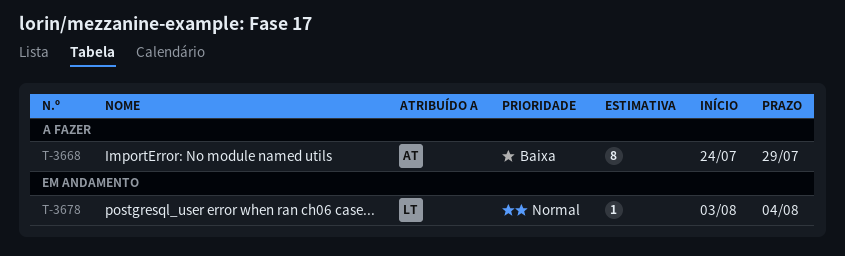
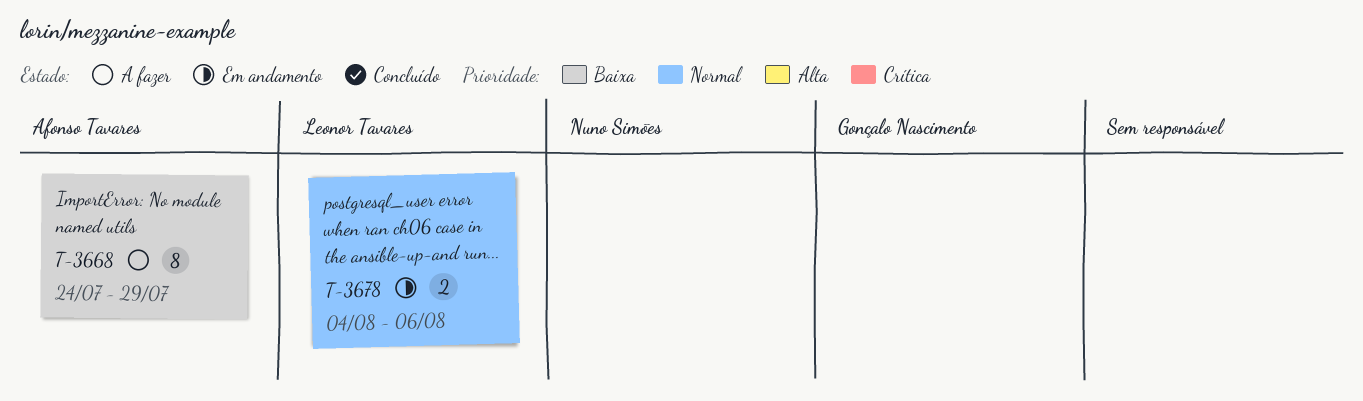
T-3678, estimate: 1 -> 2
T-3678, start: Aug 3 -> Aug 4
T-3678, due: Aug 4 -> Aug 6

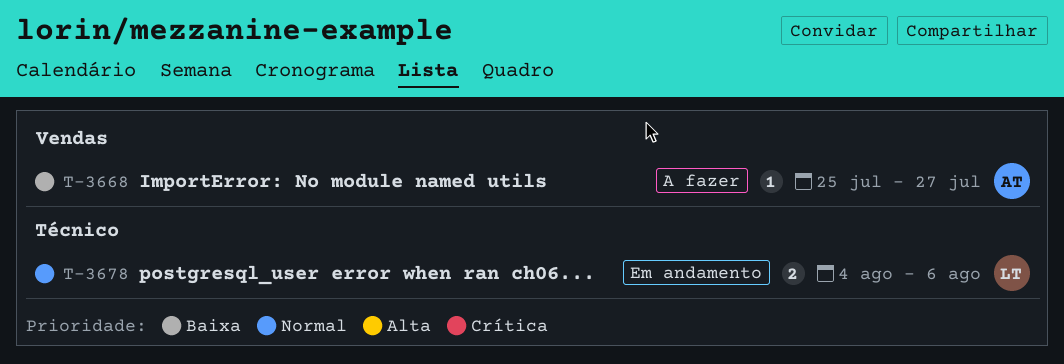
T-3668, estimate: 8 -> 1
T-3668, start: Jul 24 -> Jul 25
T-3668, due: Jul 29 -> Jul 27

